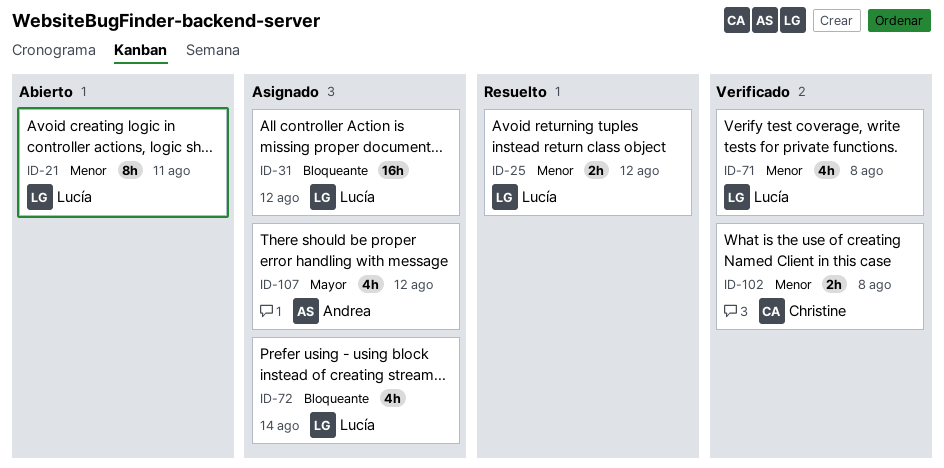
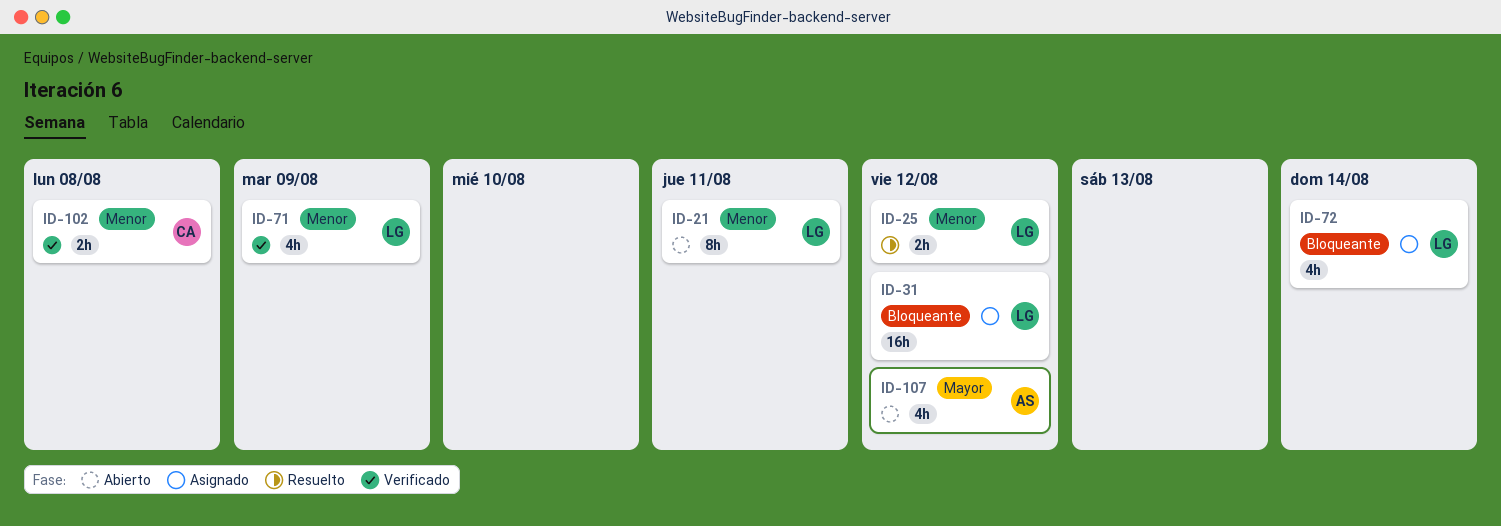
ID-71, due: Aug 8 -> Aug 9
ID-107, status: Asignado -> Abierto

